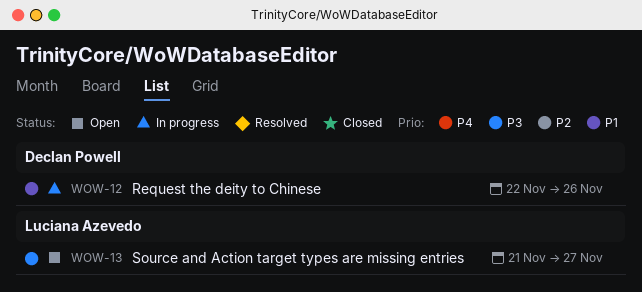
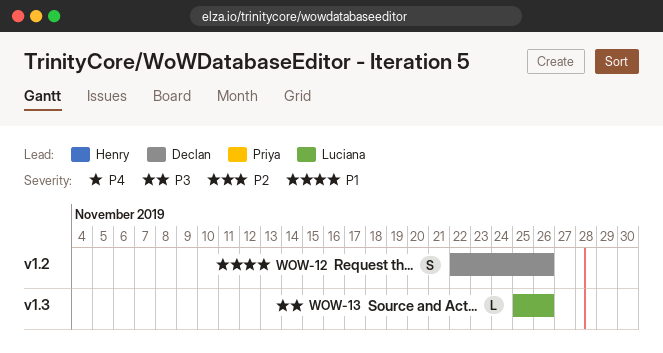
WOW-13, start: Nov 21 -> Nov 25
WOW-13, due: Nov 27 -> Nov 26

